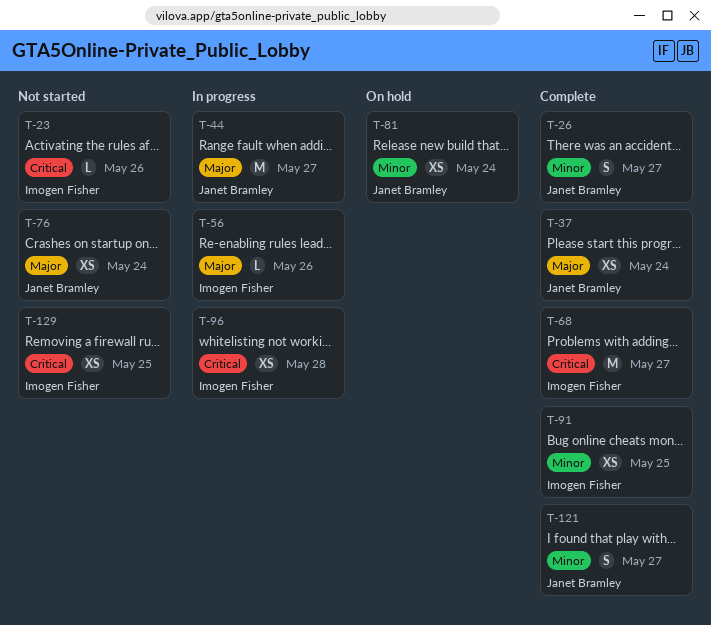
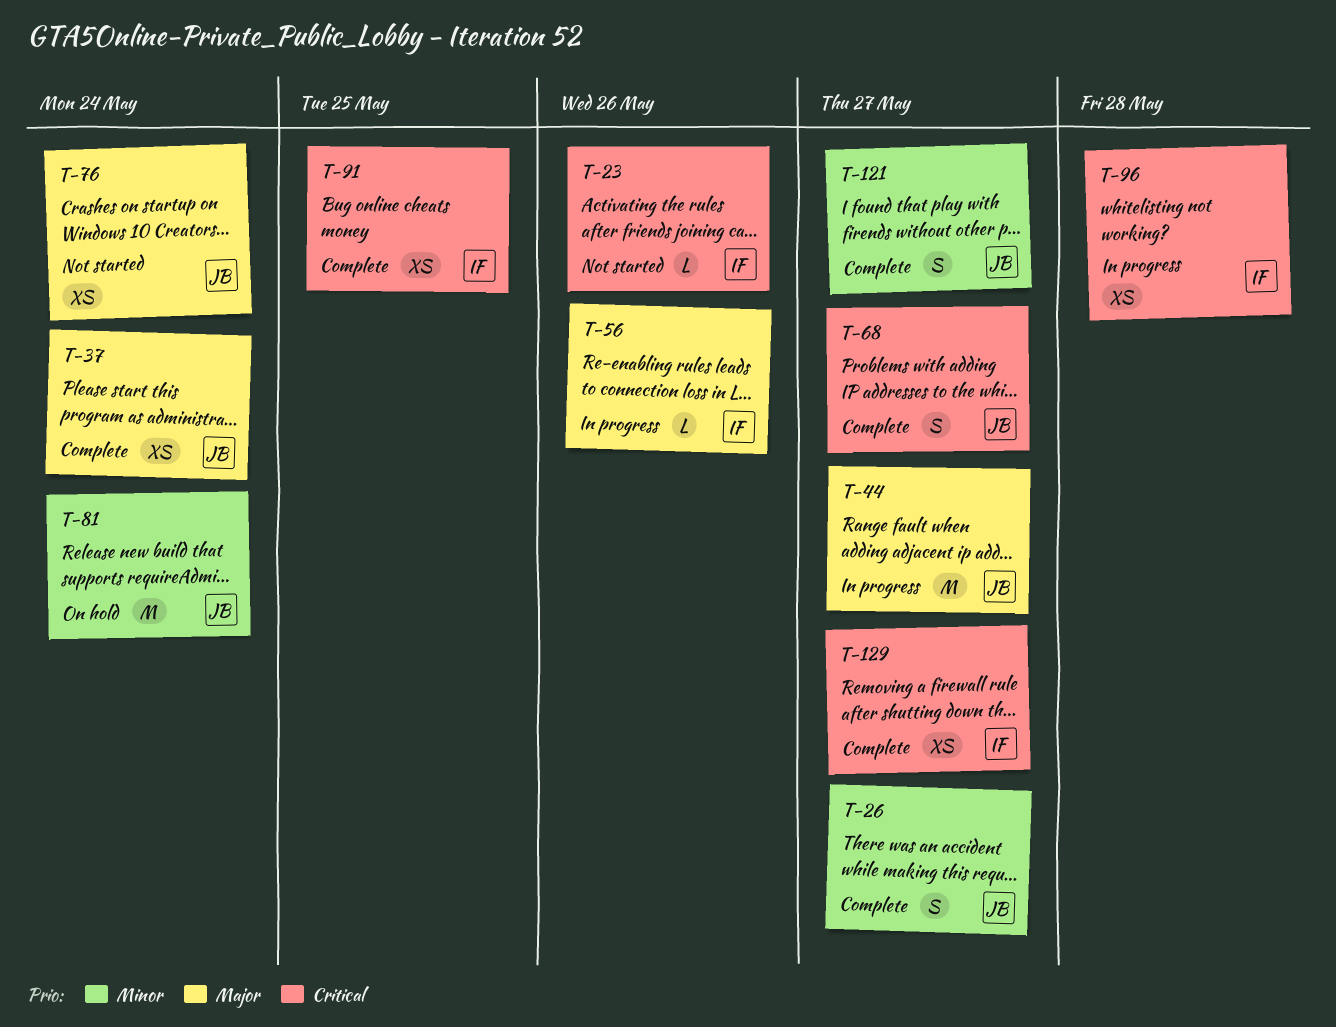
T-68, owner: Imogen Fisher -> Janet Bramley
T-68, estimate: M -> S
T-81, estimate: XS -> M
T-91, priority: Minor -> Critical
T-129, status: Not started -> Complete
T-129, due: May 25 -> May 27

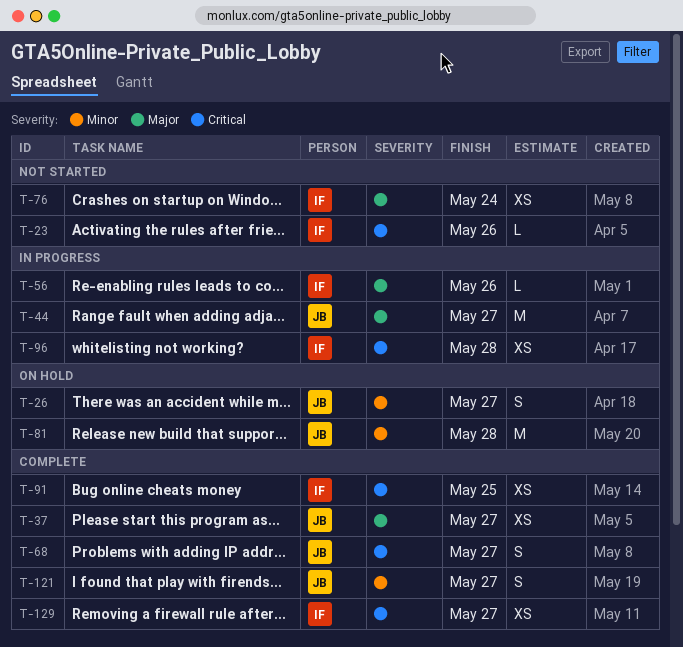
T-26, status: Complete -> On hold
T-37, due: May 24 -> May 27
T-76, owner: JB -> IF
T-81, due: May 24 -> May 28

